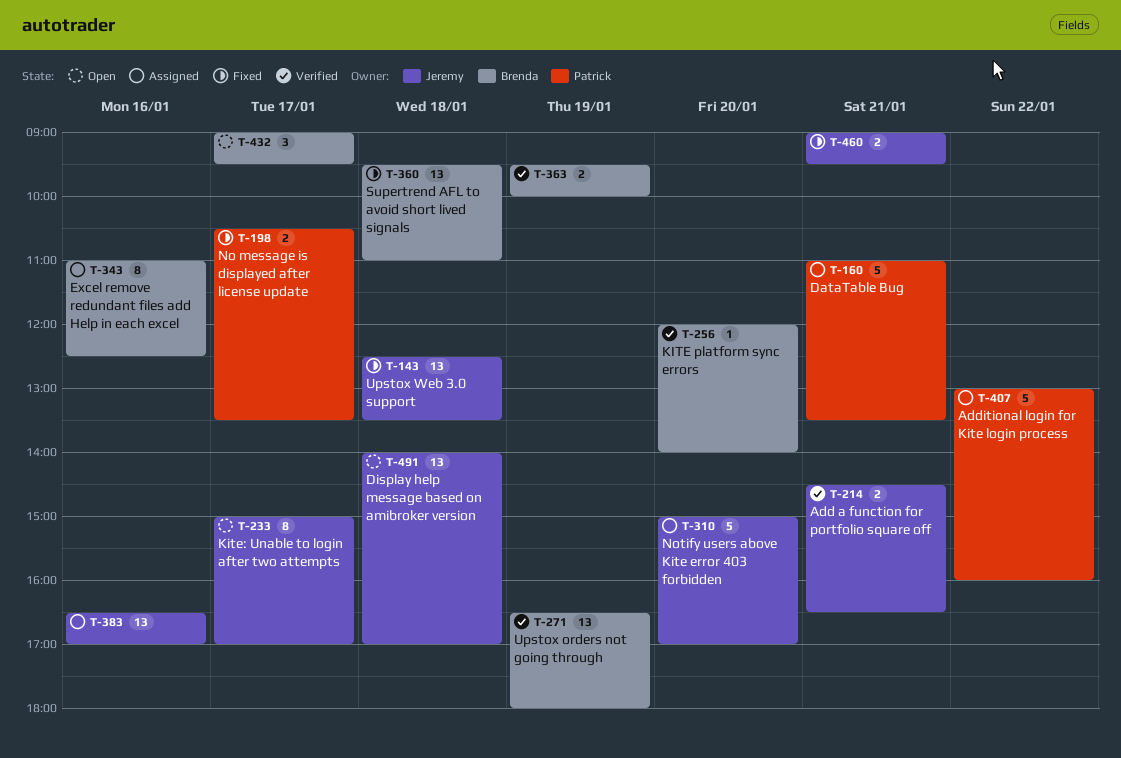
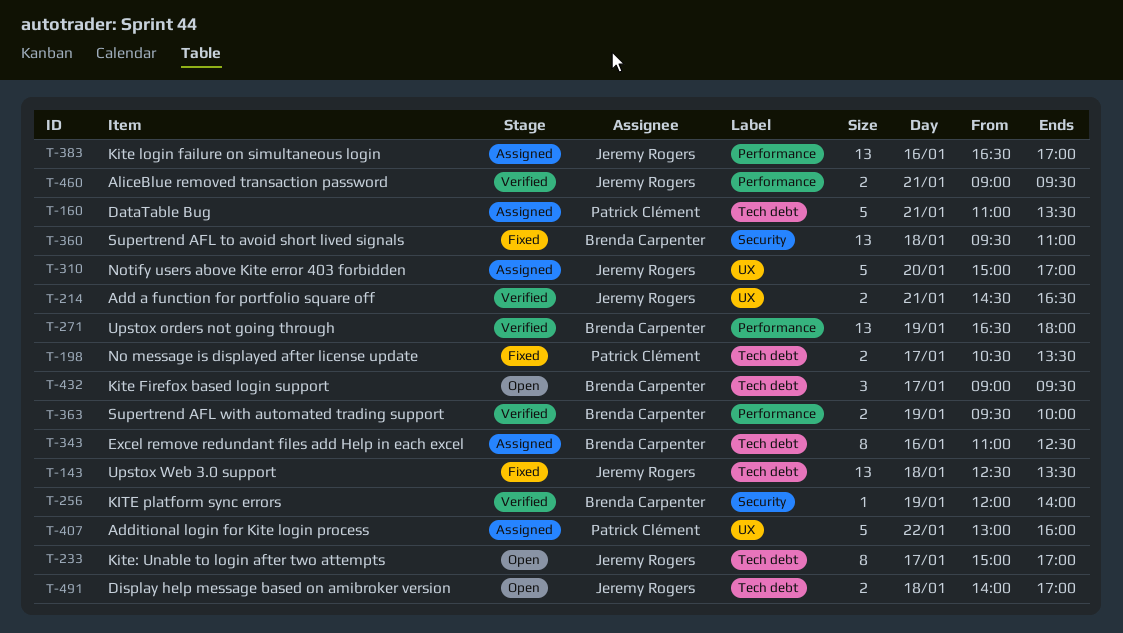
T-256, day: Jan 20 -> Jan 19
T-460, status: Fixed -> Verified
T-491, estimate: 13 -> 2

